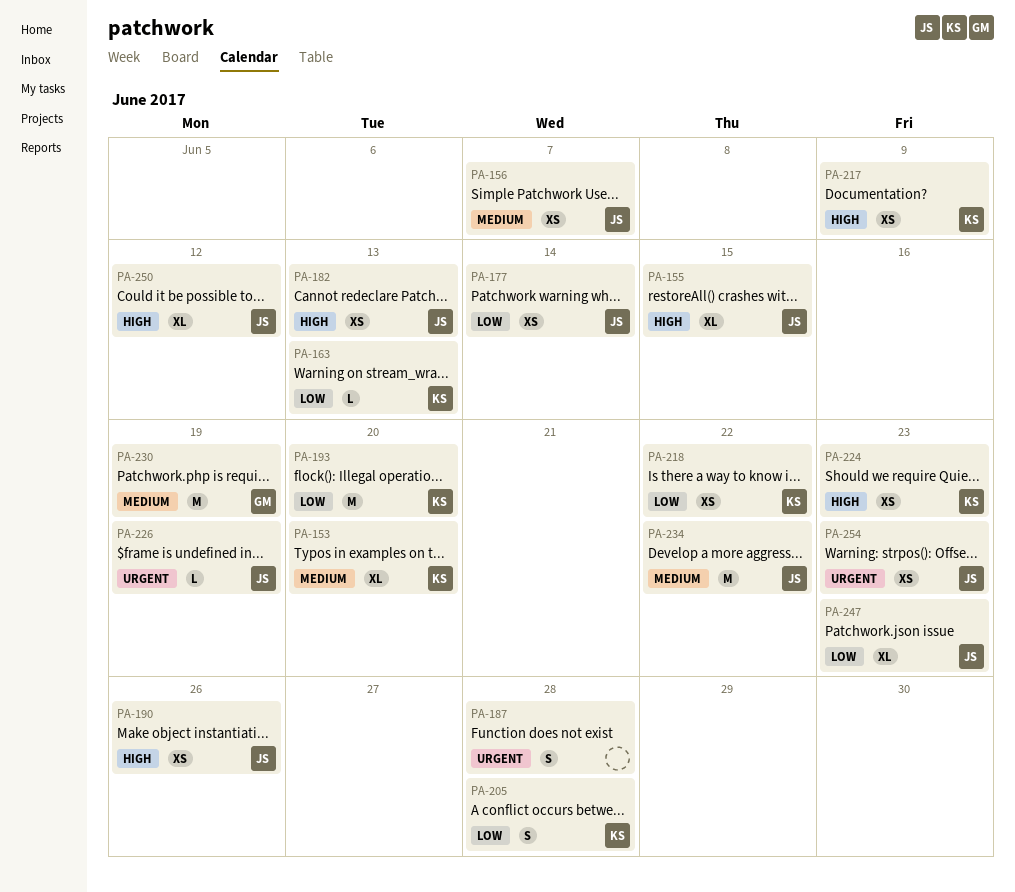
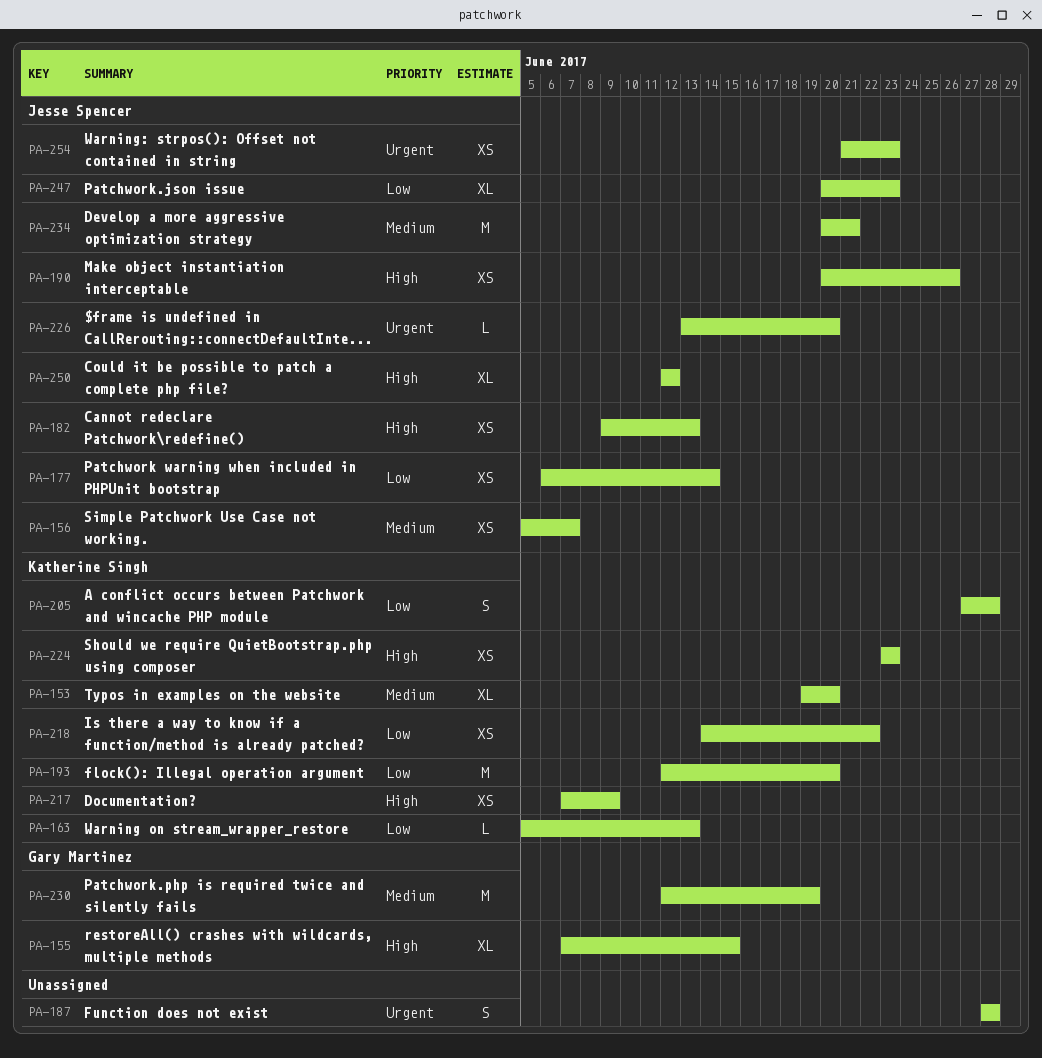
PA-155, owner: Jesse Spencer -> Gary Martinez
PA-226, due: Jun 19 -> Jun 20
PA-234, due: Jun 22 -> Jun 21

